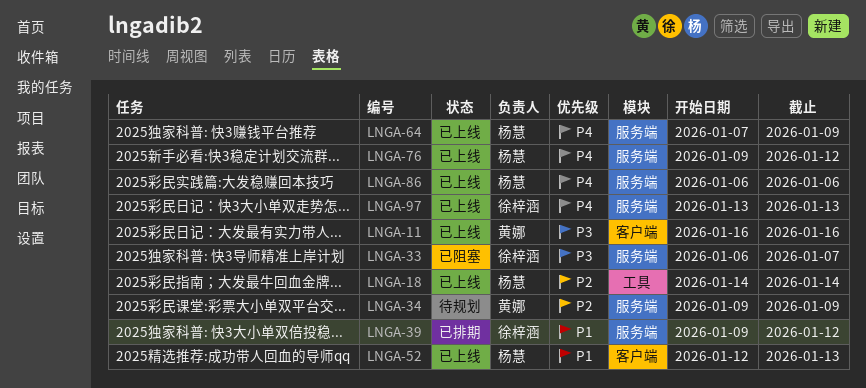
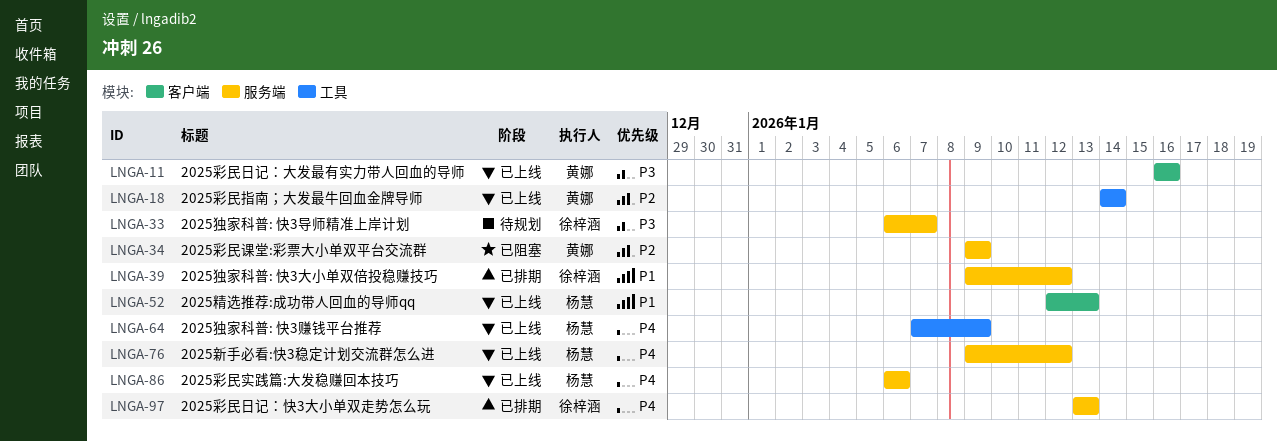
LNGA-18, owner: 杨慧 -> 黄娜
LNGA-33, status: 已阻塞 -> 待规划
LNGA-34, status: 待规划 -> 已阻塞
LNGA-64, label: 服务端 -> 工具
LNGA-97, status: 已上线 -> 已排期

